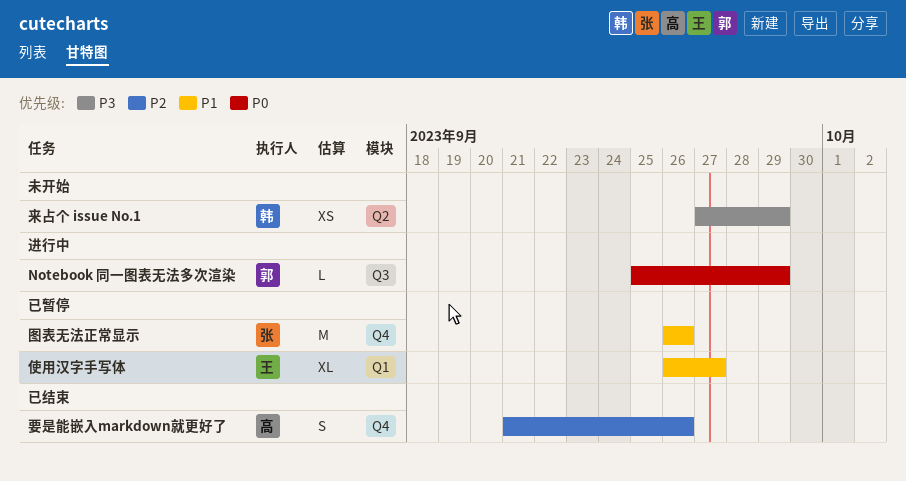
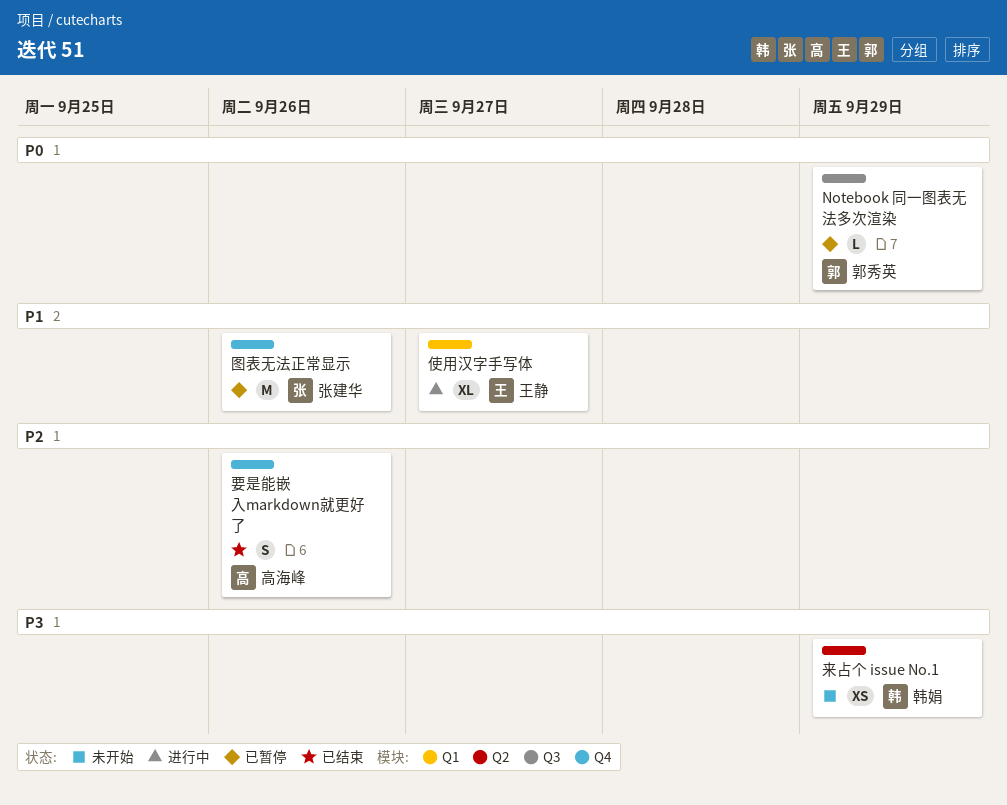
Notebook 同一图表无法多次渲染, status: 进行中 -> 已暂停
使用汉字手写体, status: 已暂停 -> 进行中

